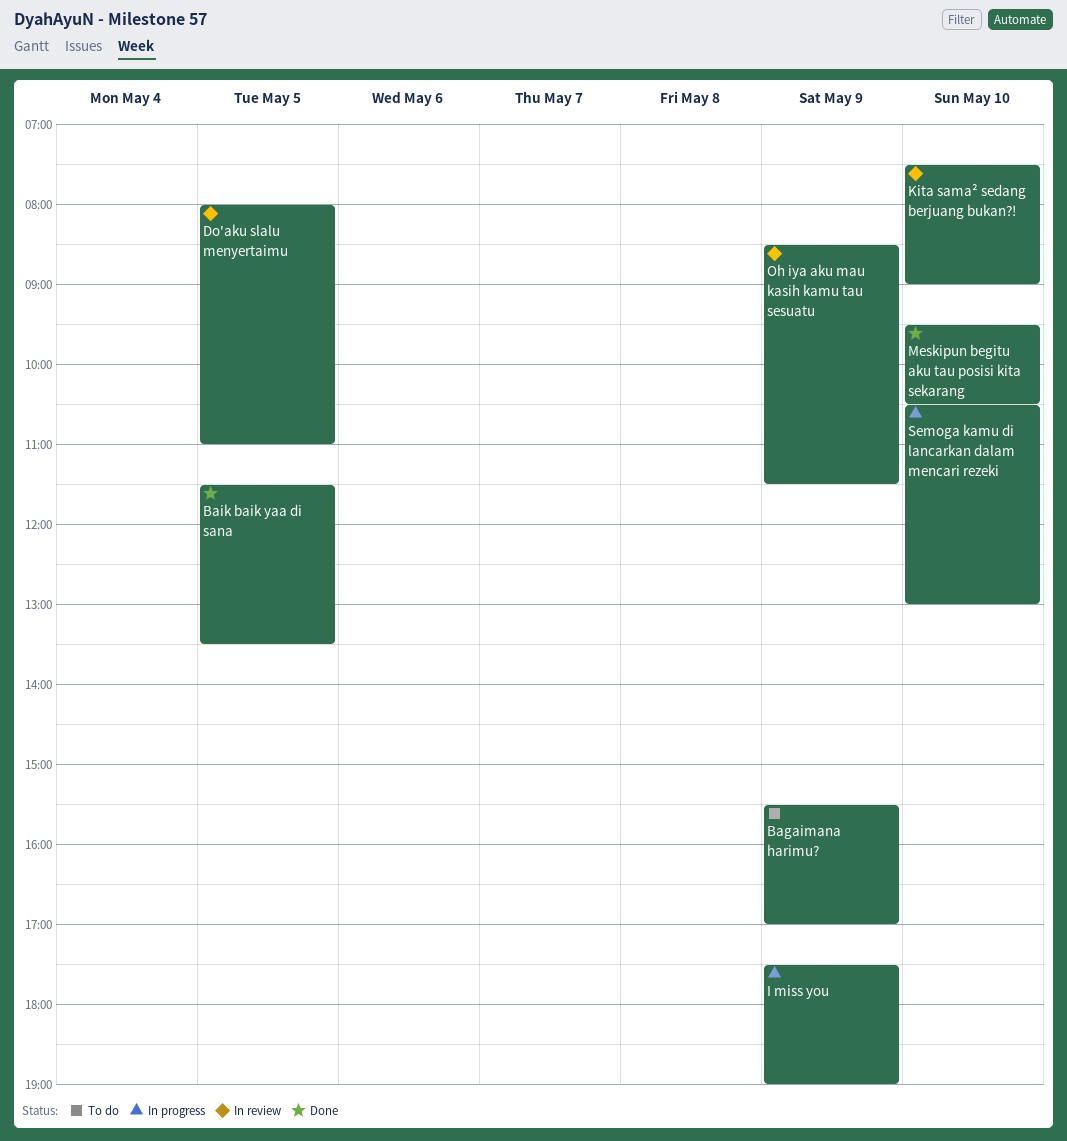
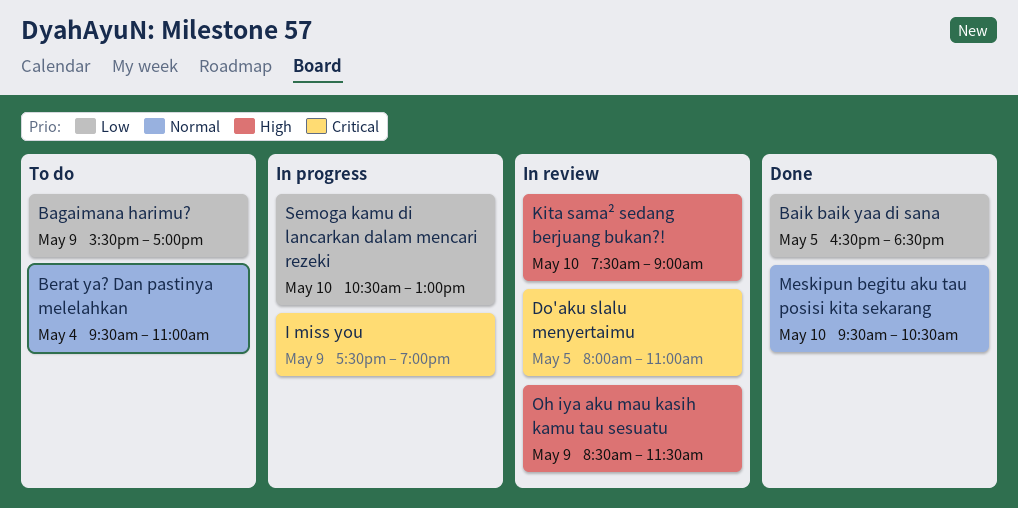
Baik baik yaa di sana, begins: 11:30 -> 16:30
Baik baik yaa di sana, ends: 13:30 -> 18:30
Berat ya? Dan pastinya melelahkan: none -> present

